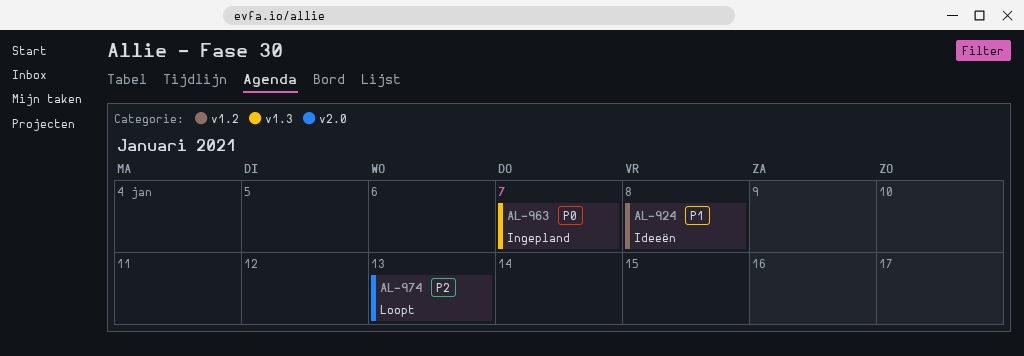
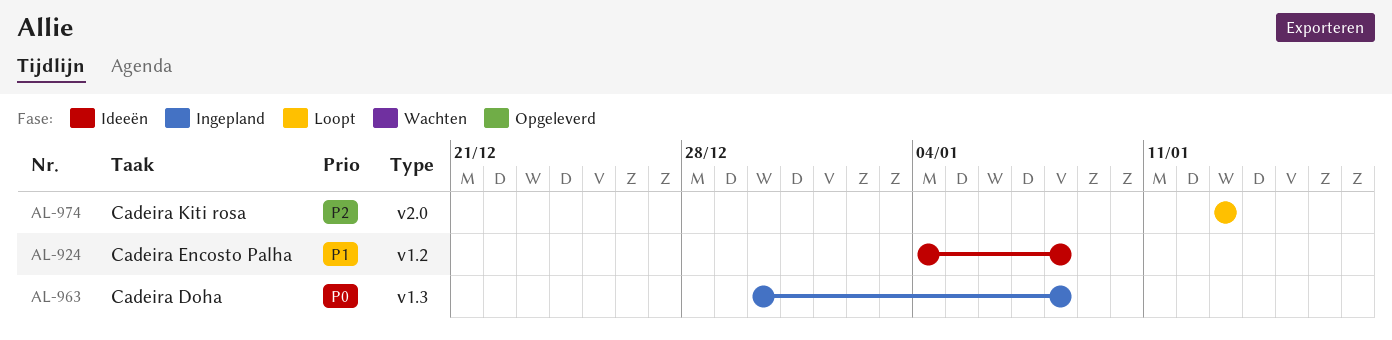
AL-963, due: Jan 7 -> Jan 8

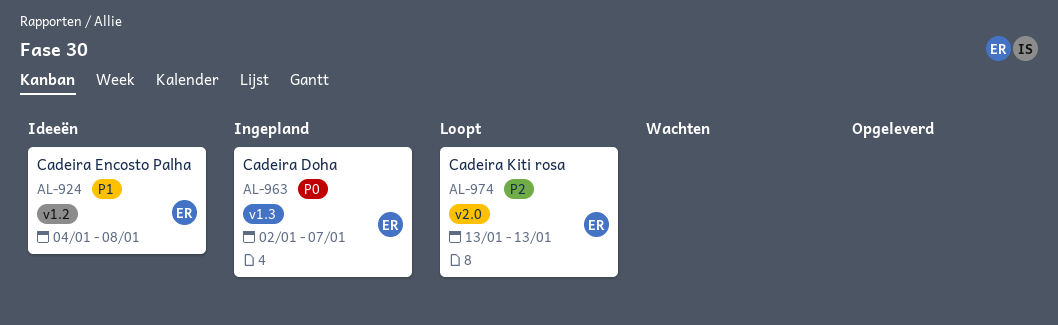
AL-963, start: Dec 30 -> Jan 2
AL-963, due: Jan 8 -> Jan 7

